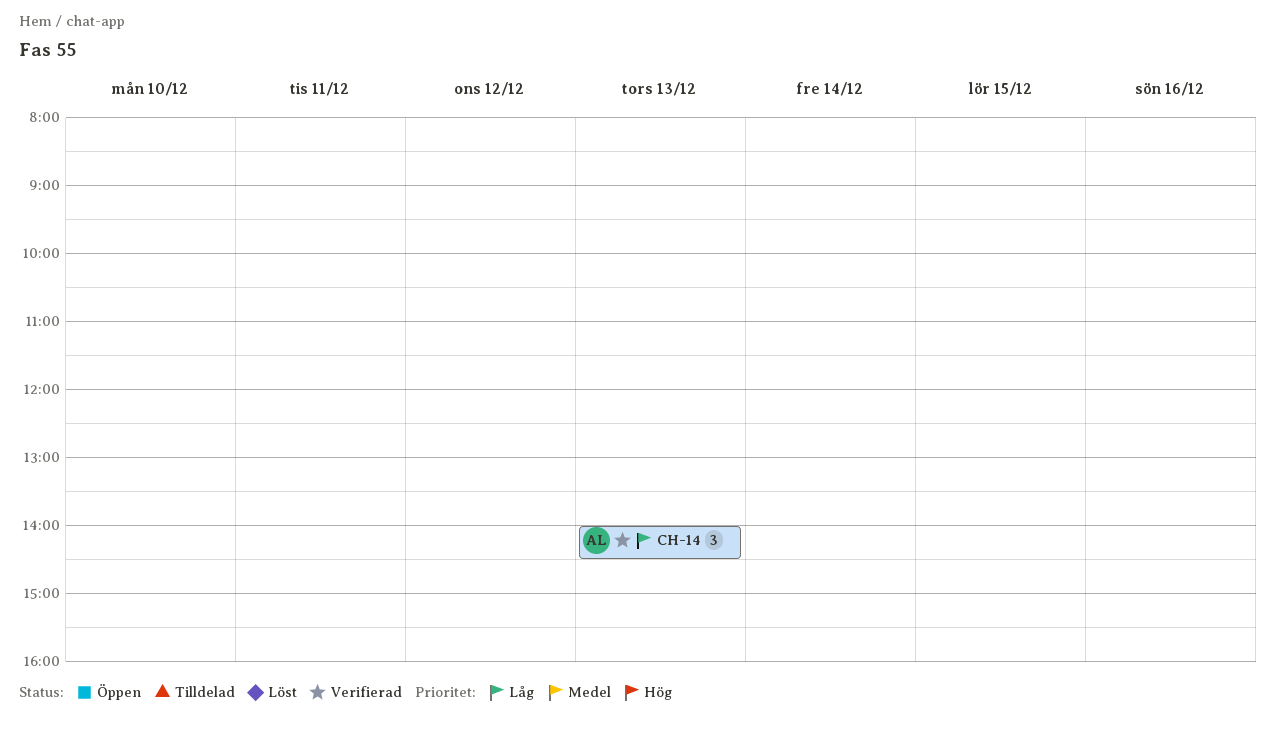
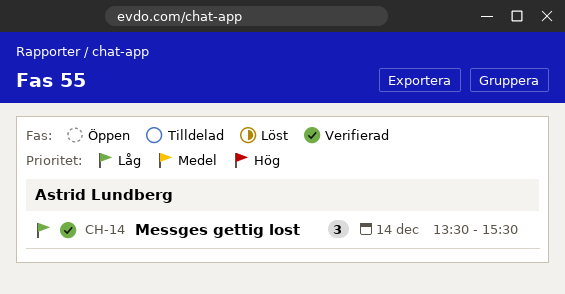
CH-14, day: Dec 13 -> Dec 14
CH-14, begins: 14:00 -> 13:30
CH-14, ends: 14:30 -> 15:30

